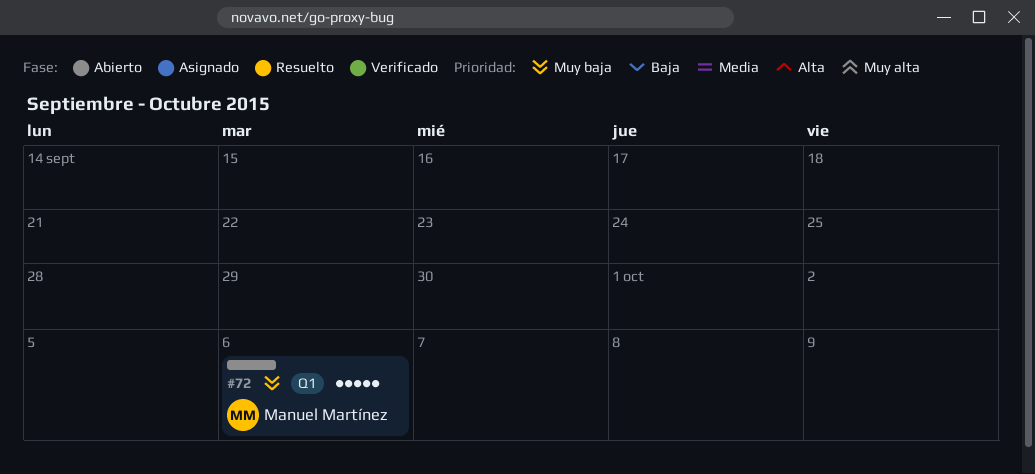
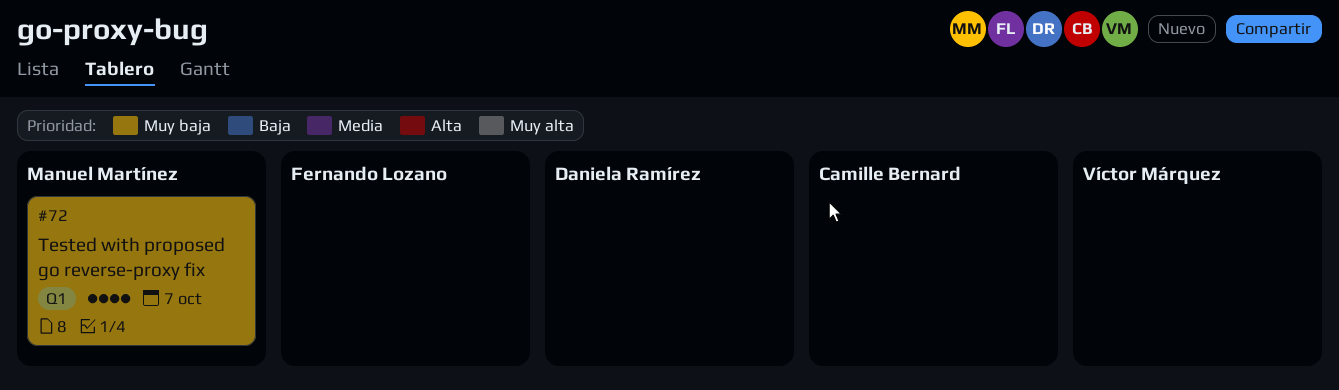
#72, estimate: 5 -> 4
#72, due: Oct 6 -> Oct 7

